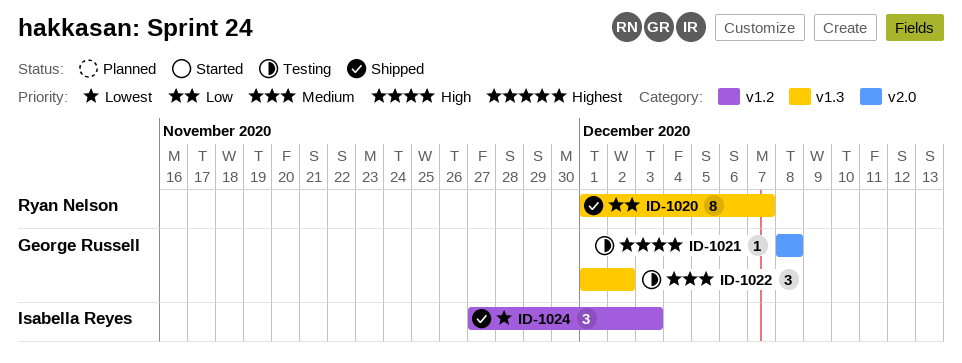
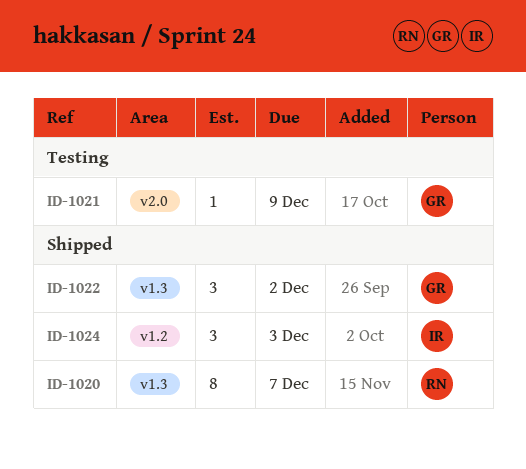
ID-1021, due: Dec 8 -> Dec 9
ID-1022, status: Testing -> Shipped

